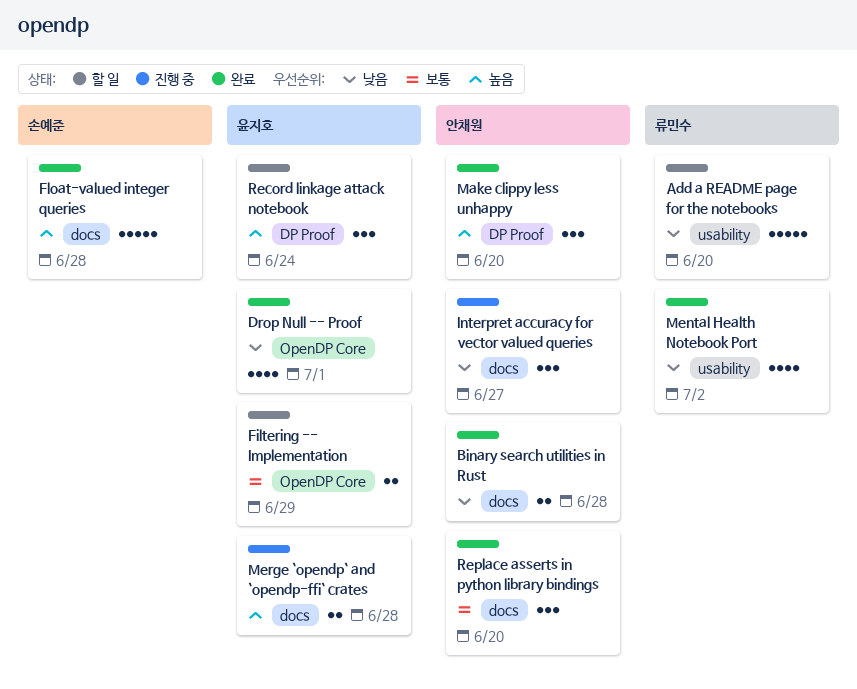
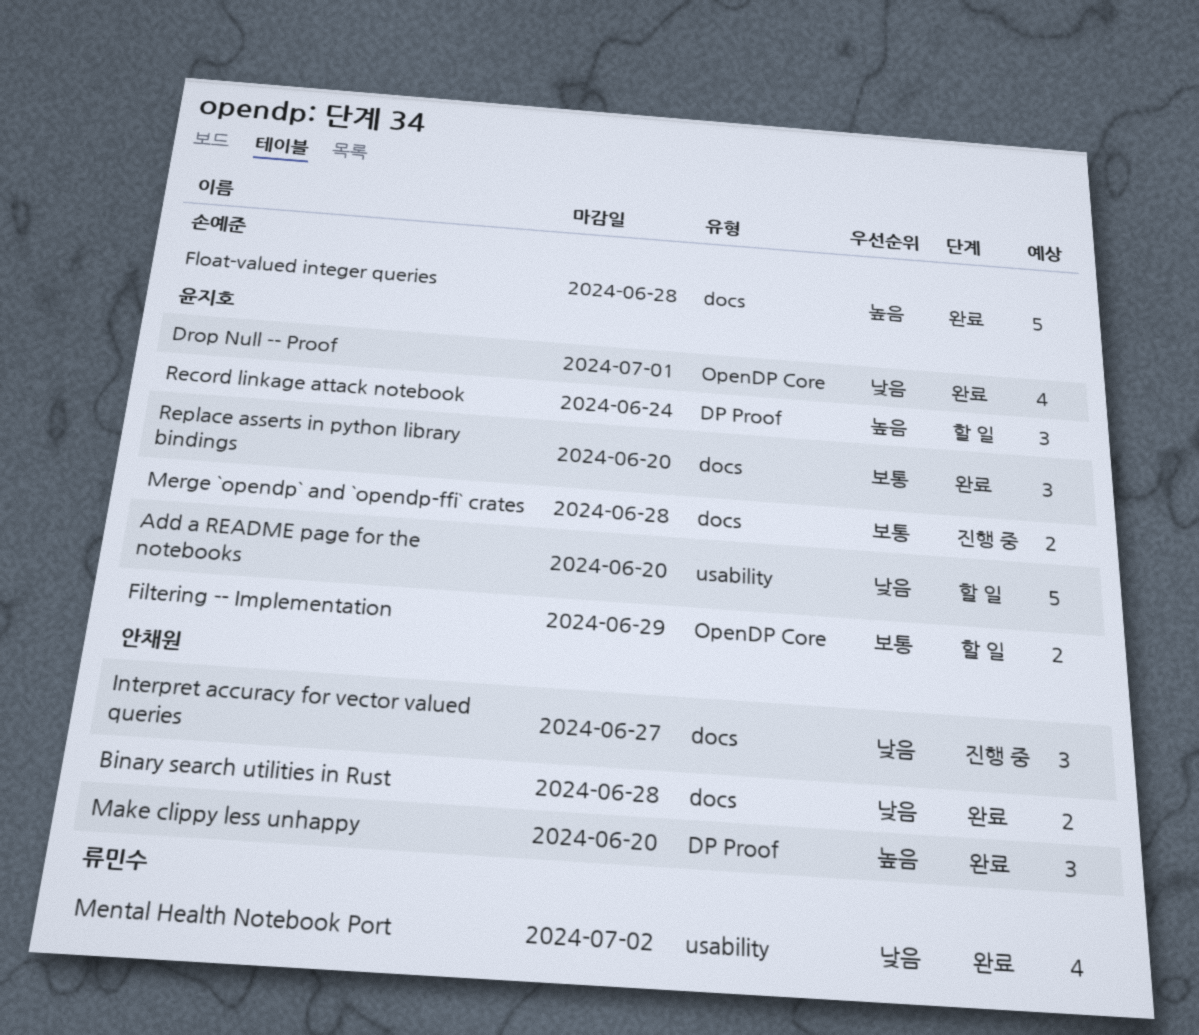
Add a README page for the notebooks, owner: 류민수 -> 윤지호
Merge `opendp` and `opendp-ffi` crates, priority: 높음 -> 보통
Replace asserts in python library bindings, owner: 안채원 -> 윤지호

